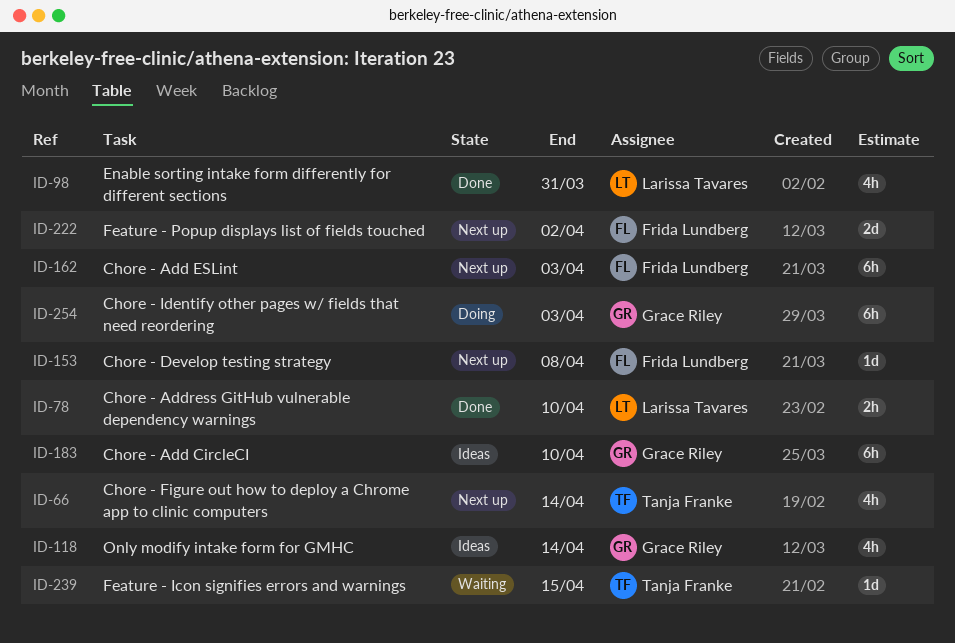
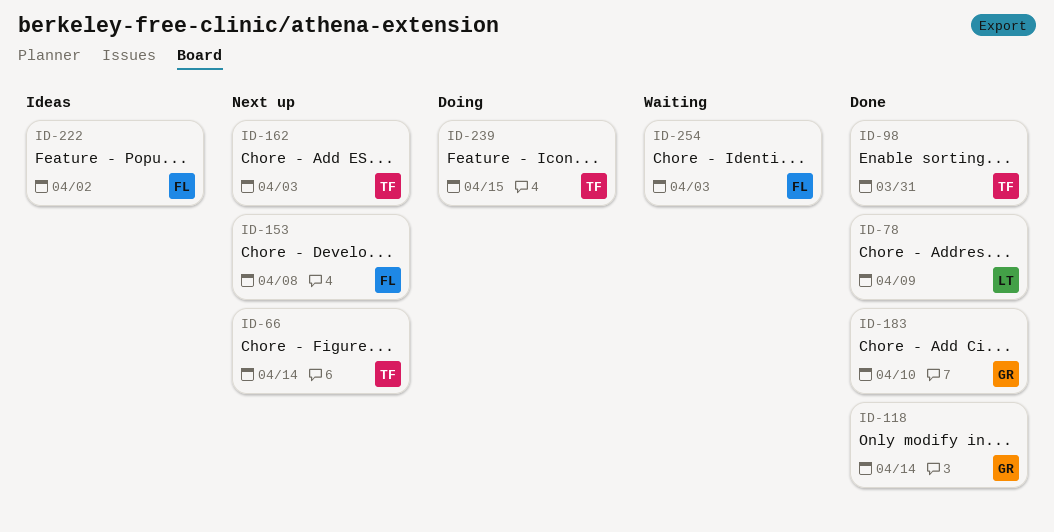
ID-78, due: Apr 10 -> Apr 9
ID-98, owner: Larissa Tavares -> Tanja Franke
ID-118, status: Ideas -> Done
ID-162, owner: Frida Lundberg -> Tanja Franke
ID-183, status: Ideas -> Done
ID-222, status: Next up -> Ideas
ID-239, status: Waiting -> Doing
ID-254, status: Doing -> Waiting
ID-254, owner: Grace Riley -> Frida Lundberg

